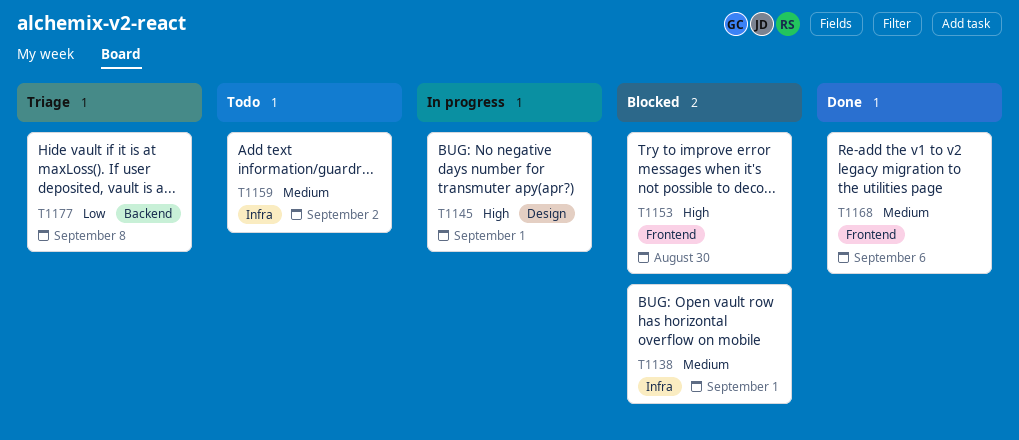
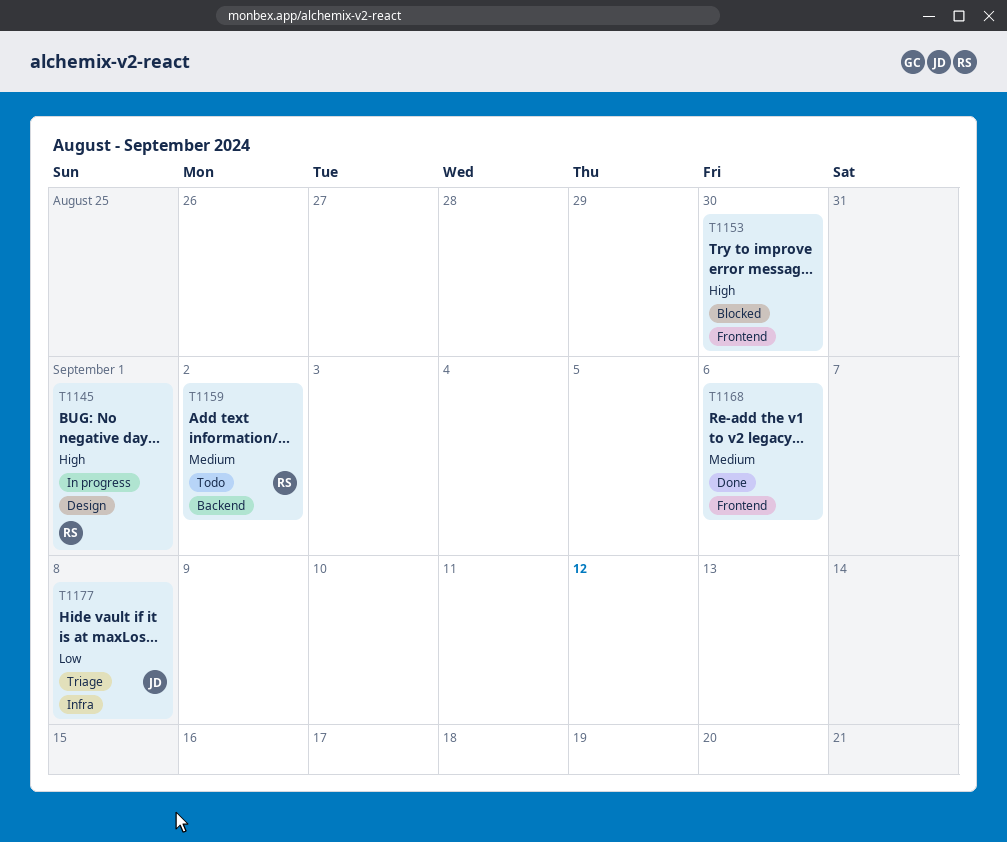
T1138: present -> none
T1159, label: Infra -> Backend
T1177, label: Backend -> Infra

